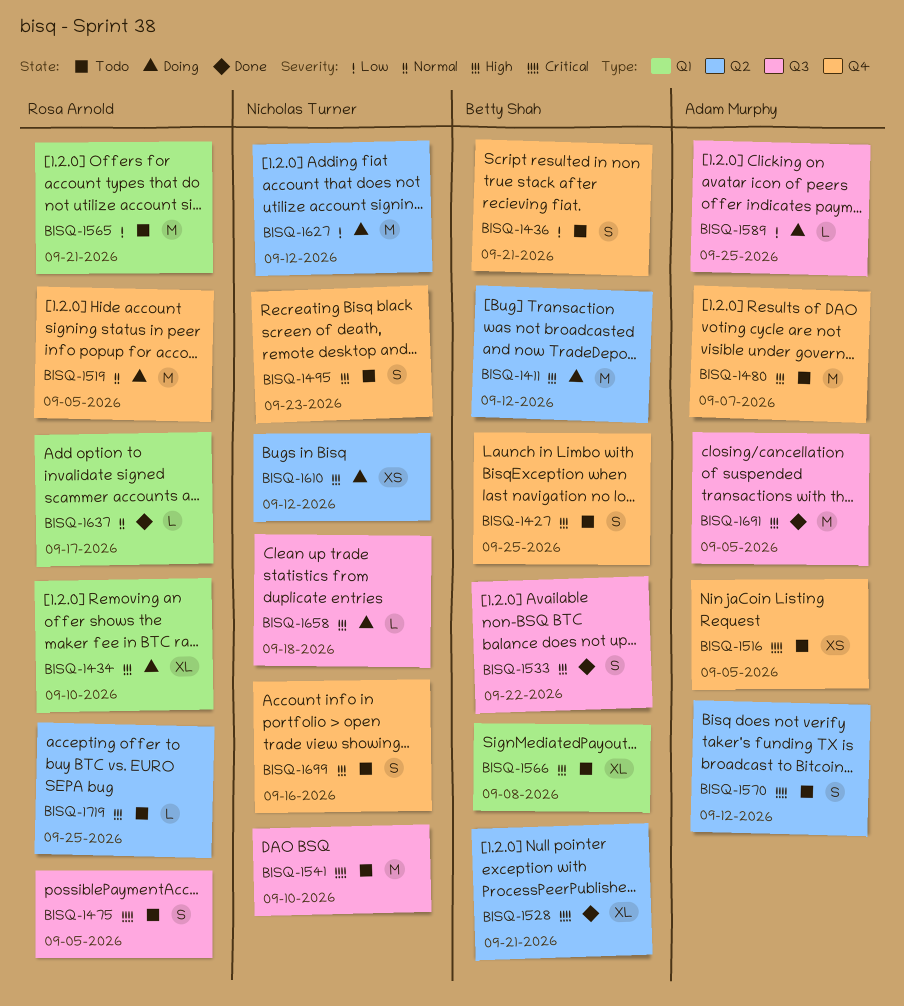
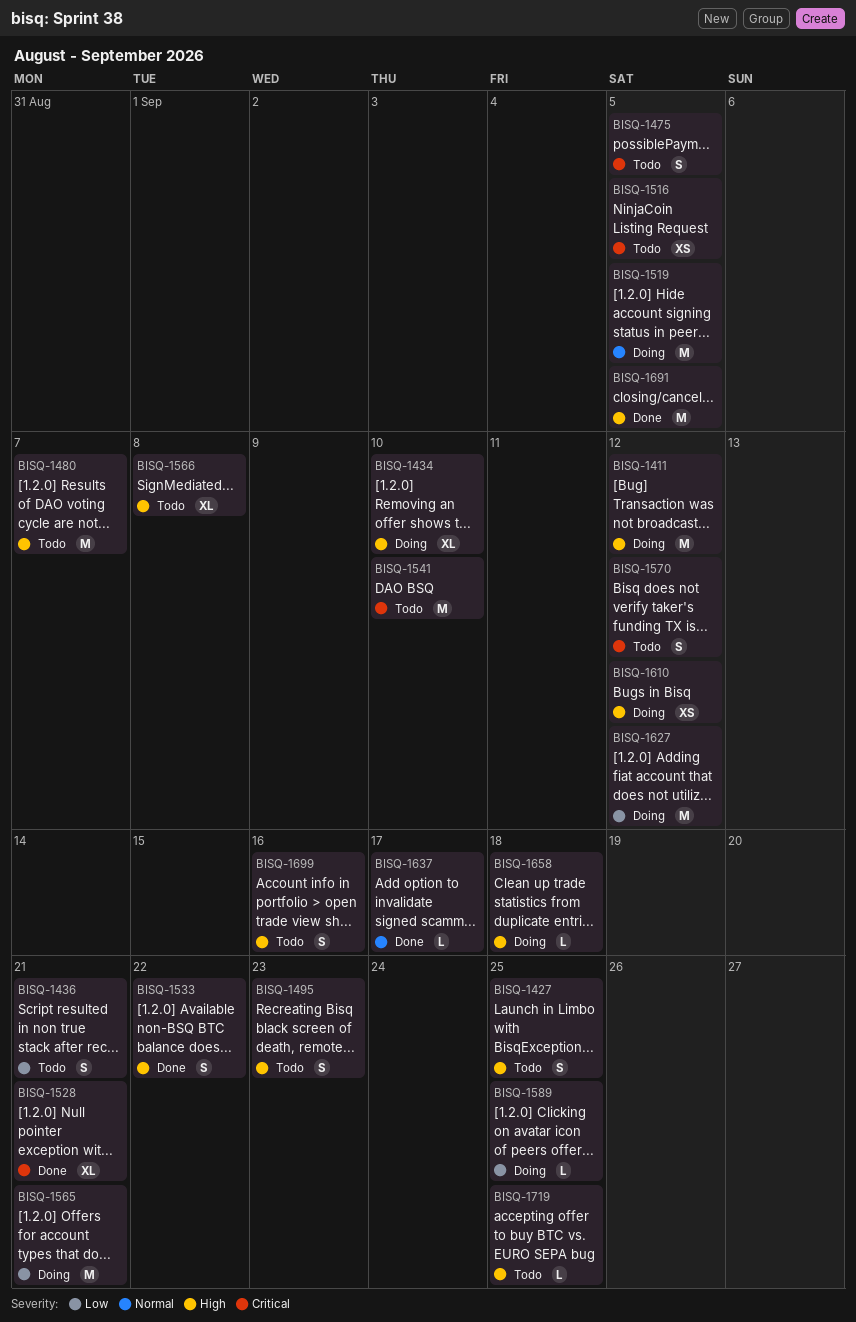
BISQ-1565, status: Todo -> Doing

